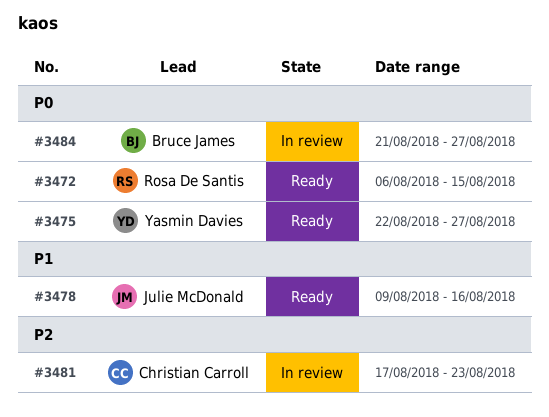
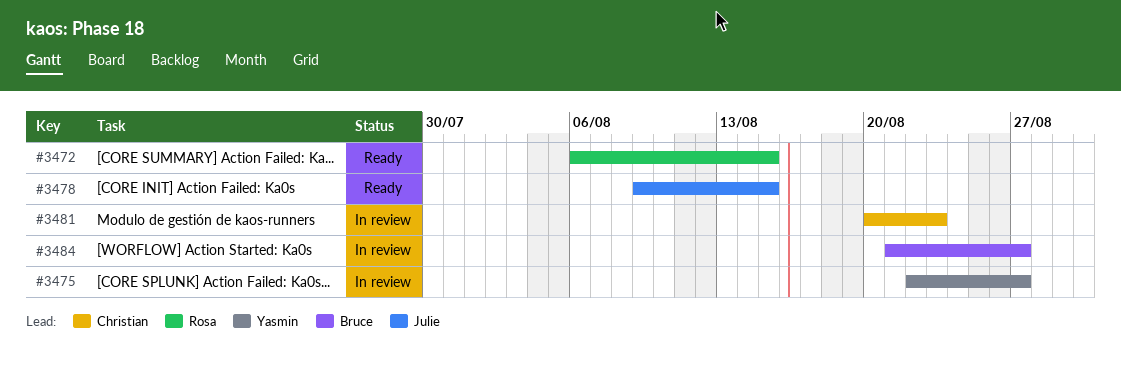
#3475, status: Ready -> In review
#3478, due: Aug 16 -> Aug 15
#3481, start: Aug 17 -> Aug 20

